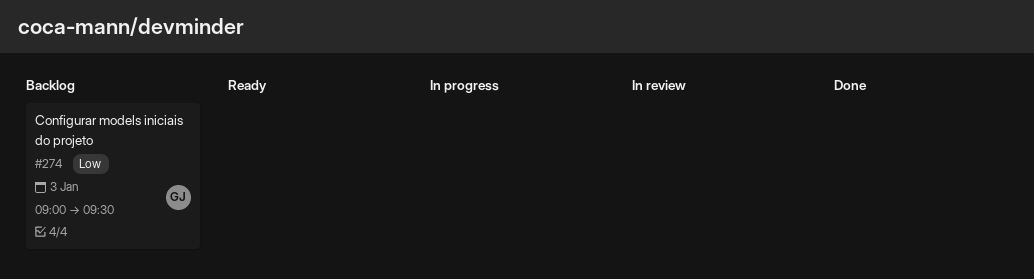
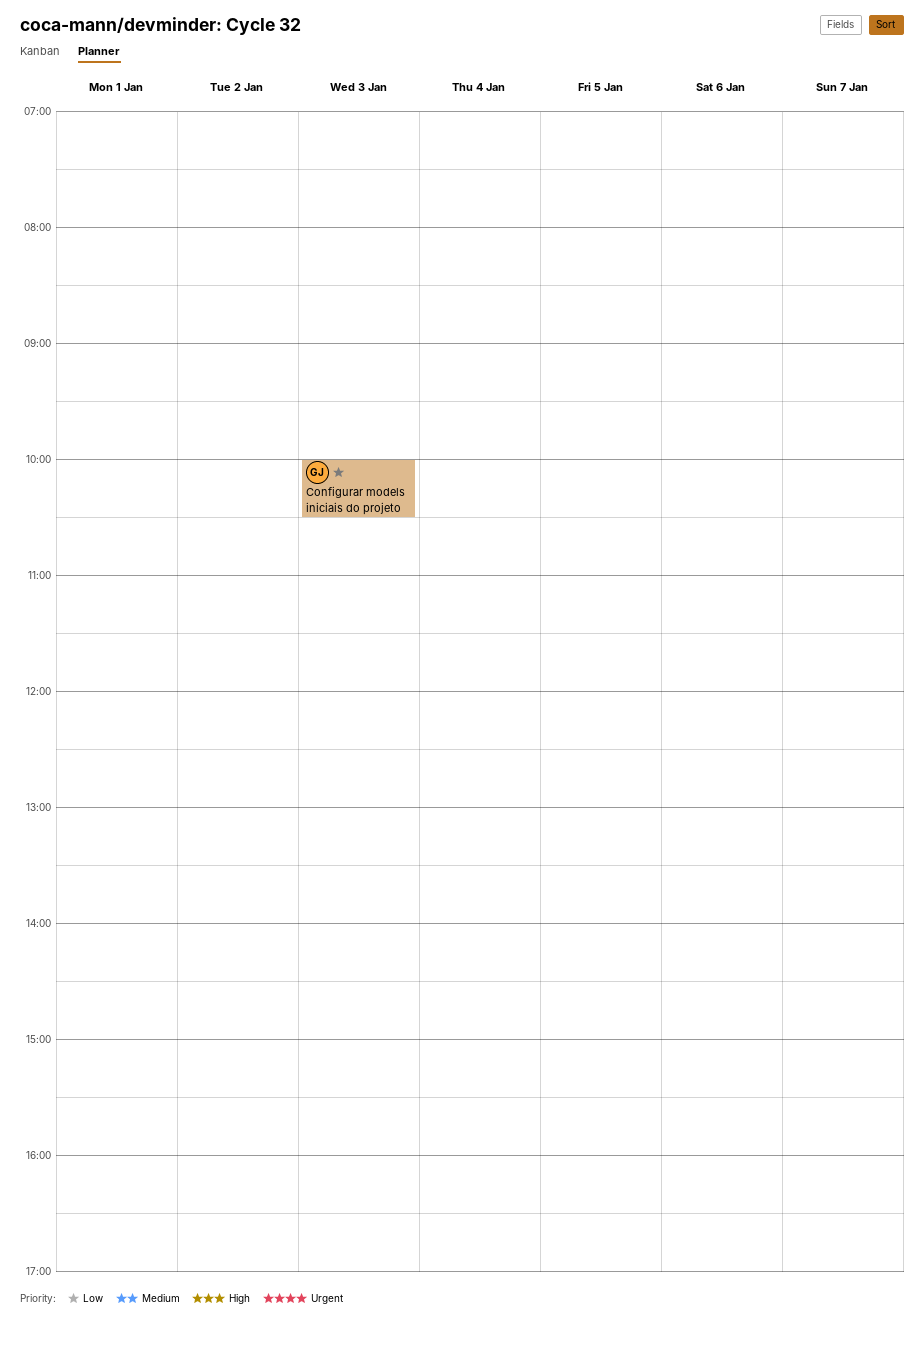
Configurar models iniciais do projeto, begins: 09:00 -> 10:00
Configurar models iniciais do projeto, ends: 09:30 -> 10:30

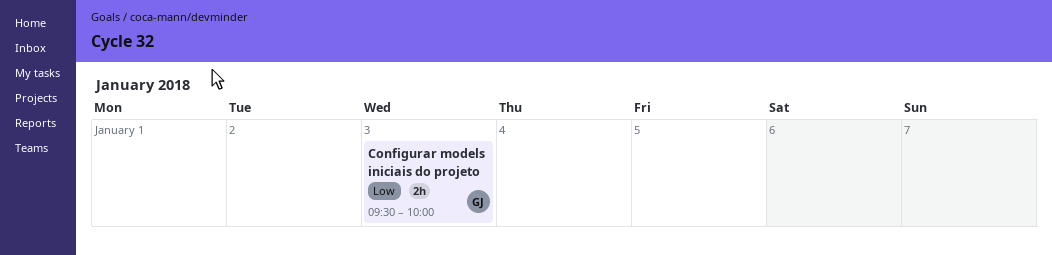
Configurar models iniciais do projeto, begins: 10:00 -> 09:30
Configurar models iniciais do projeto, ends: 10:30 -> 10:00

